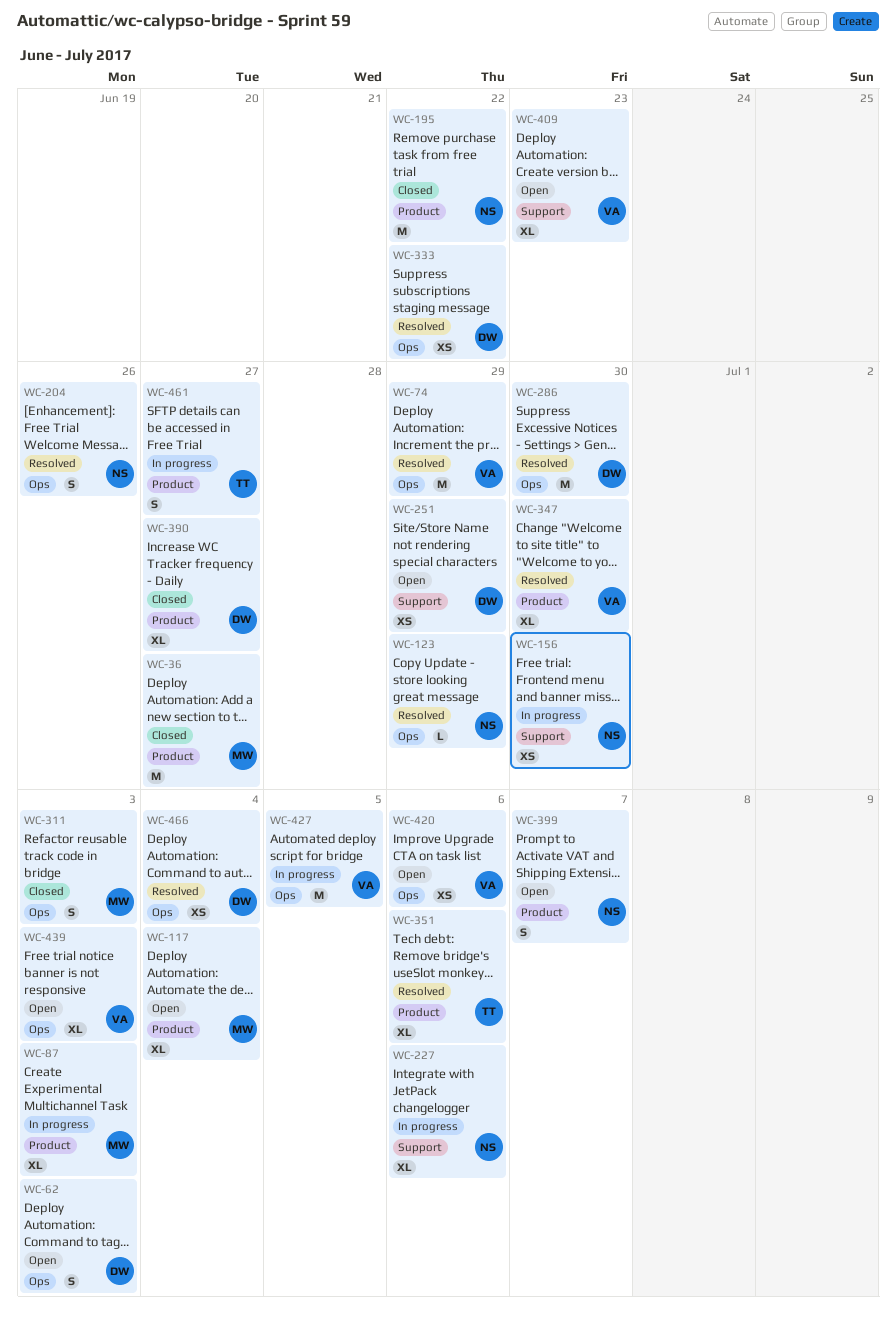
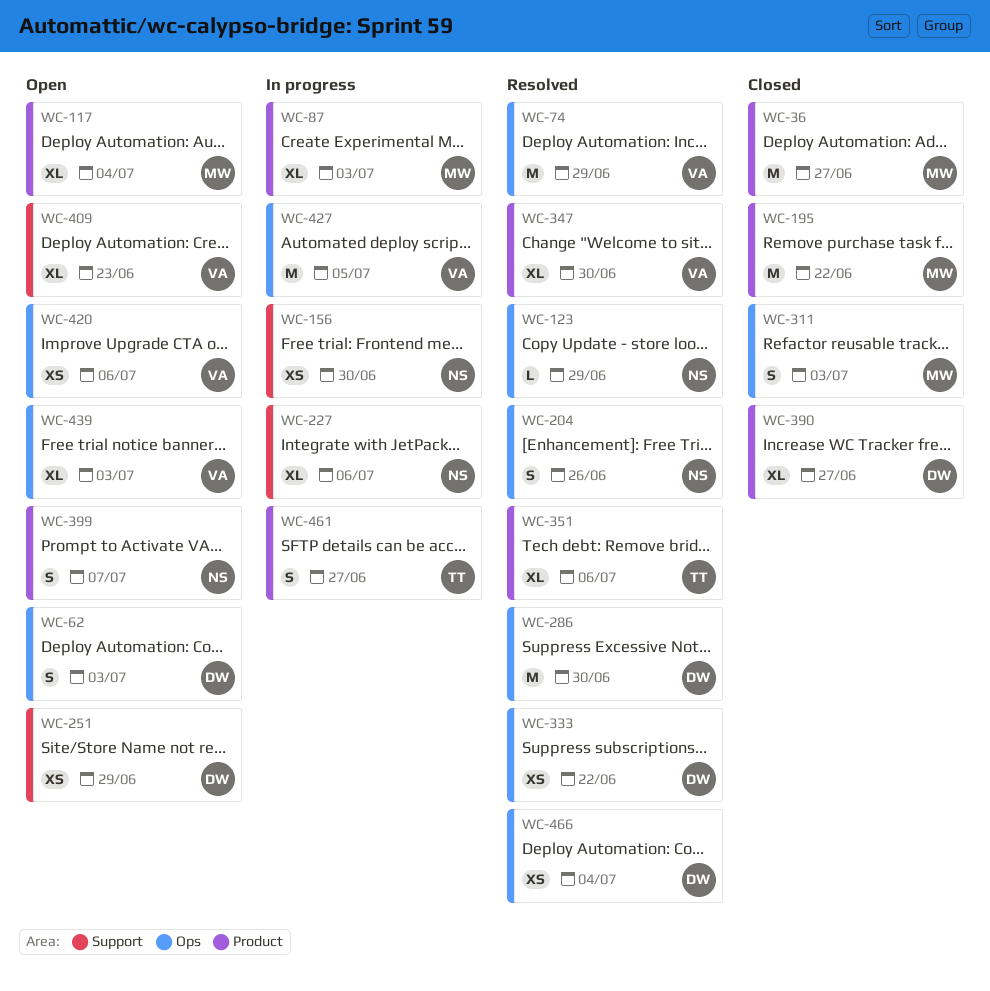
WC-195, owner: NS -> MW

